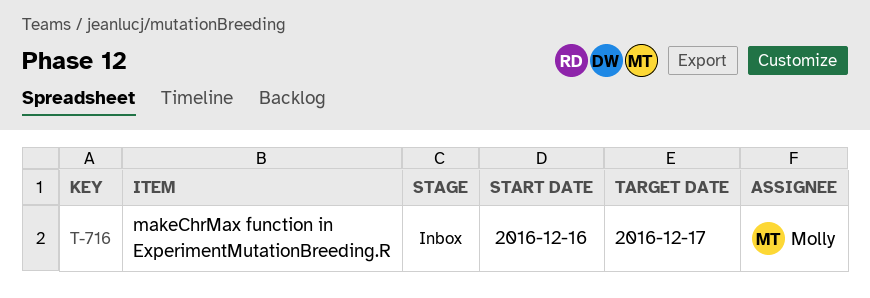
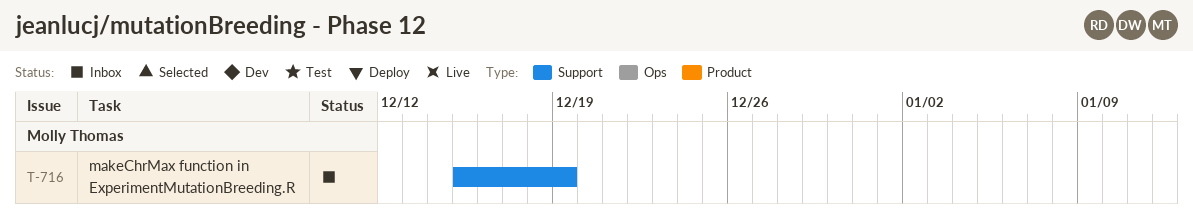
T-716, start: Dec 16 -> Dec 15
T-716, due: Dec 17 -> Dec 19

